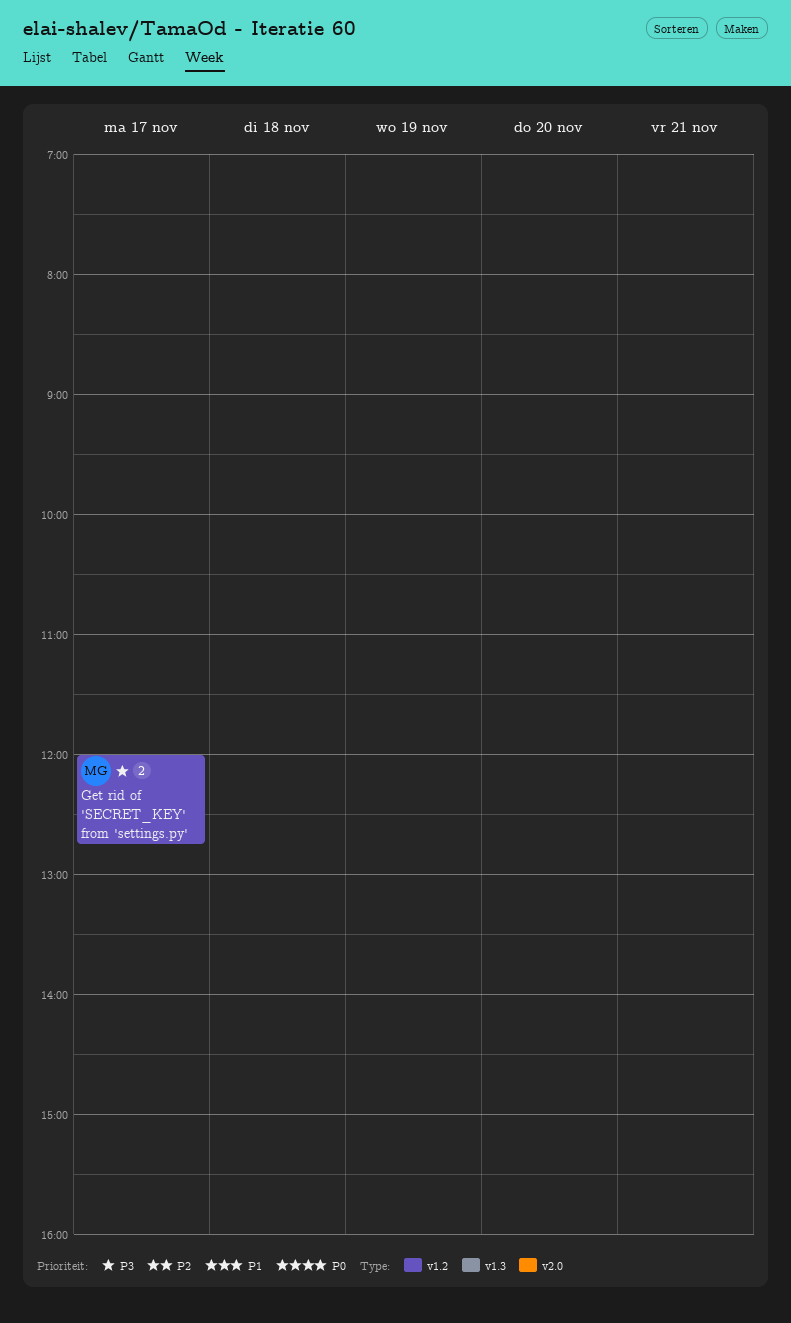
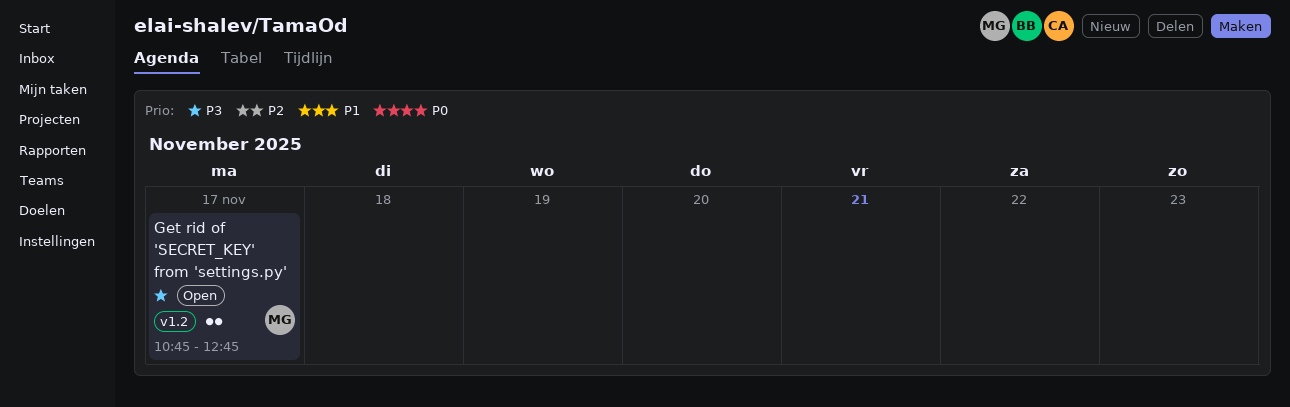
Get rid of 'SECRET_KEY' from 'settings.py', begins: 12:00 -> 10:45

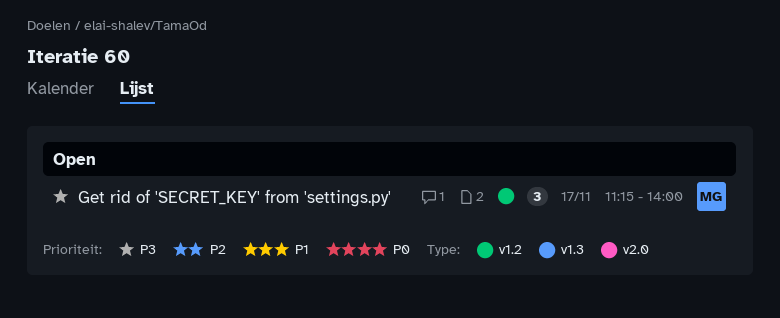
Get rid of 'SECRET_KEY' from 'settings.py', estimate: 2 -> 3
Get rid of 'SECRET_KEY' from 'settings.py', begins: 10:45 -> 11:15
Get rid of 'SECRET_KEY' from 'settings.py', ends: 12:45 -> 14:00

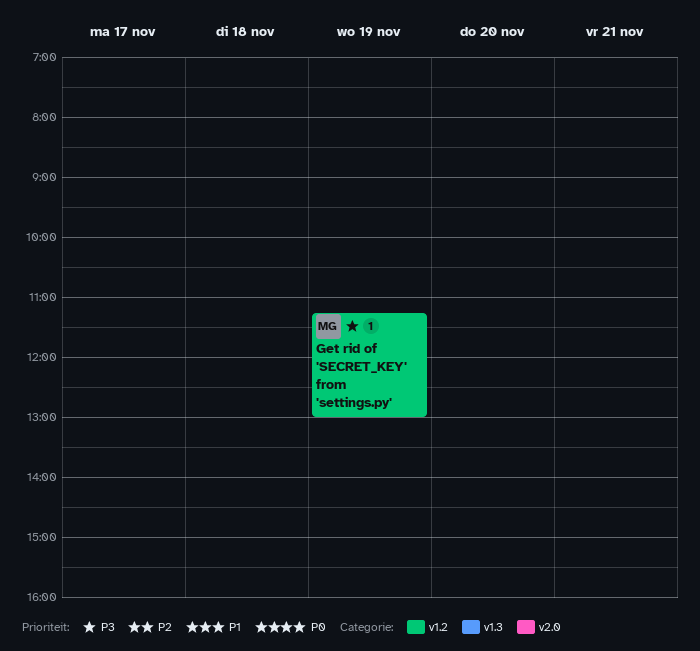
Get rid of 'SECRET_KEY' from 'settings.py', estimate: 3 -> 1
Get rid of 'SECRET_KEY' from 'settings.py', day: Nov 17 -> Nov 19
Get rid of 'SECRET_KEY' from 'settings.py', ends: 14:00 -> 13:00

